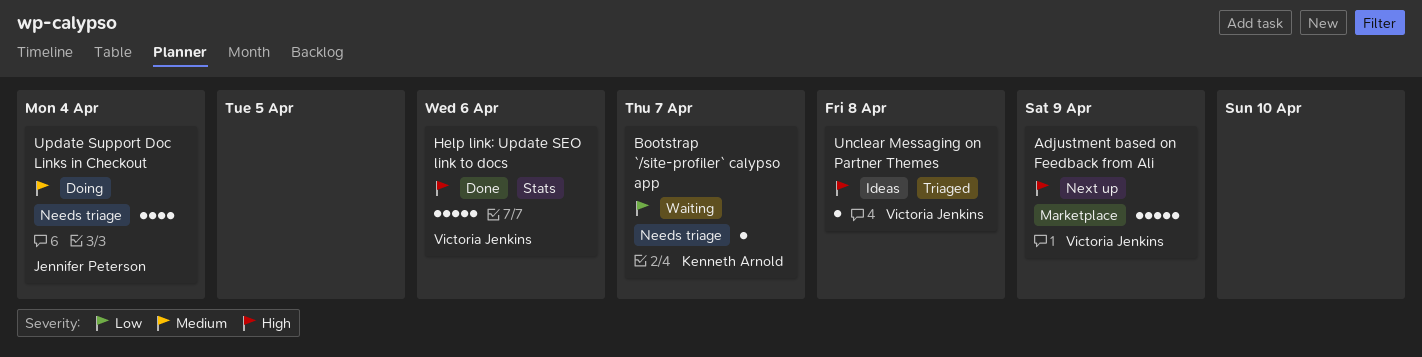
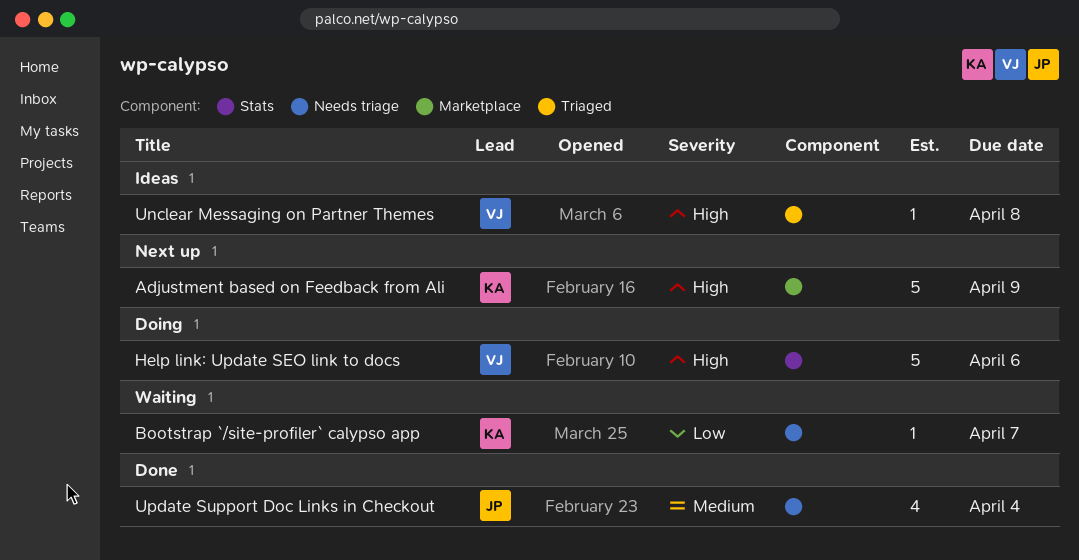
Adjustment based on Feedback from Ali, owner: Victoria Jenkins -> Kenneth Arnold
Help link: Update SEO link to docs, status: Done -> Doing
Update Support Doc Links in Checkout, status: Doing -> Done

